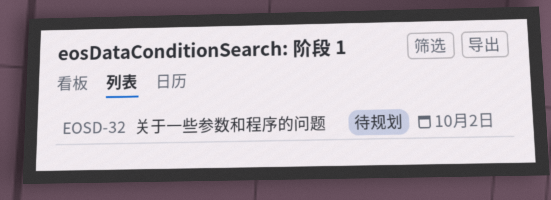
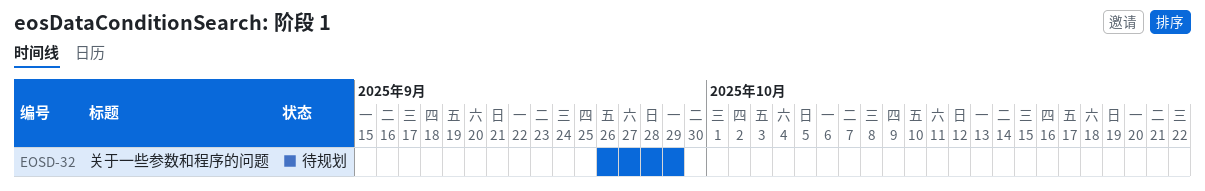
EOSD-32, due: Oct 2 -> Sep 29

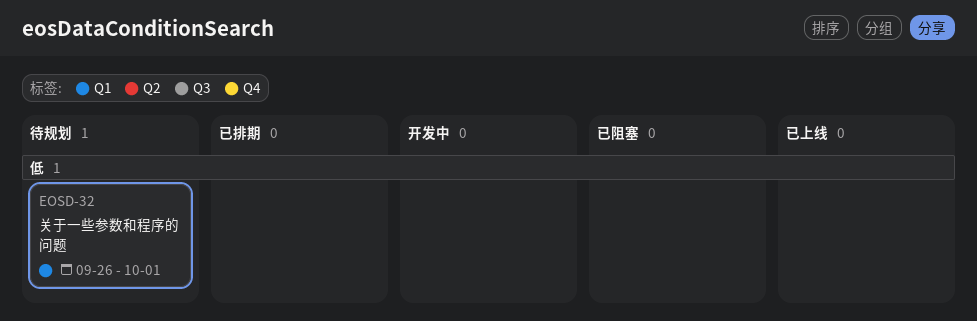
EOSD-32, due: Sep 29 -> Oct 1

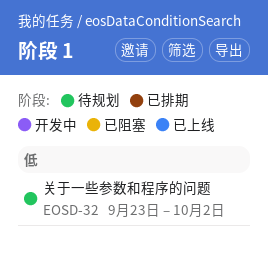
EOSD-32, start: Sep 26 -> Sep 23
EOSD-32, due: Oct 1 -> Oct 2

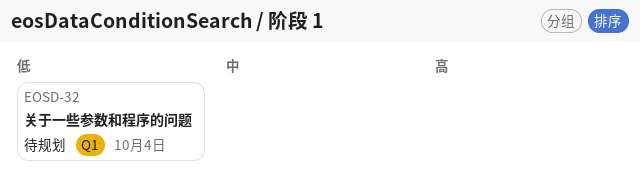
EOSD-32, due: Oct 2 -> Oct 4

